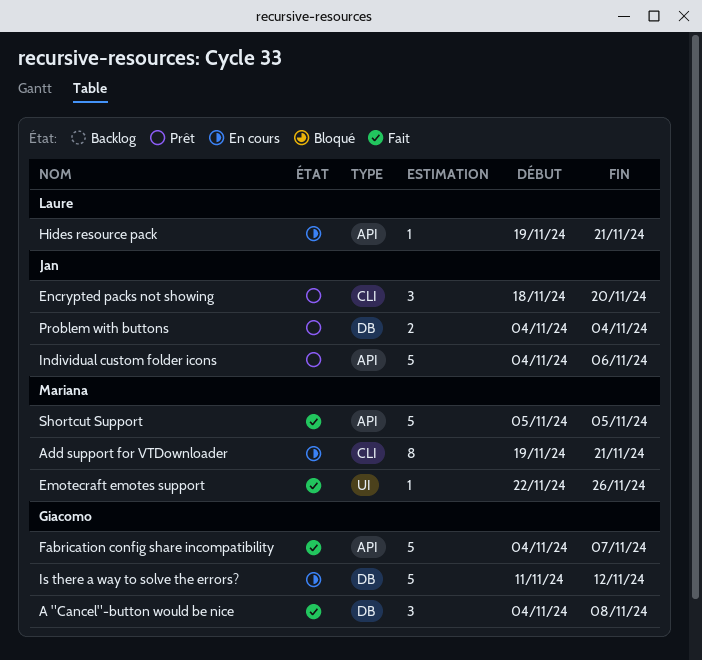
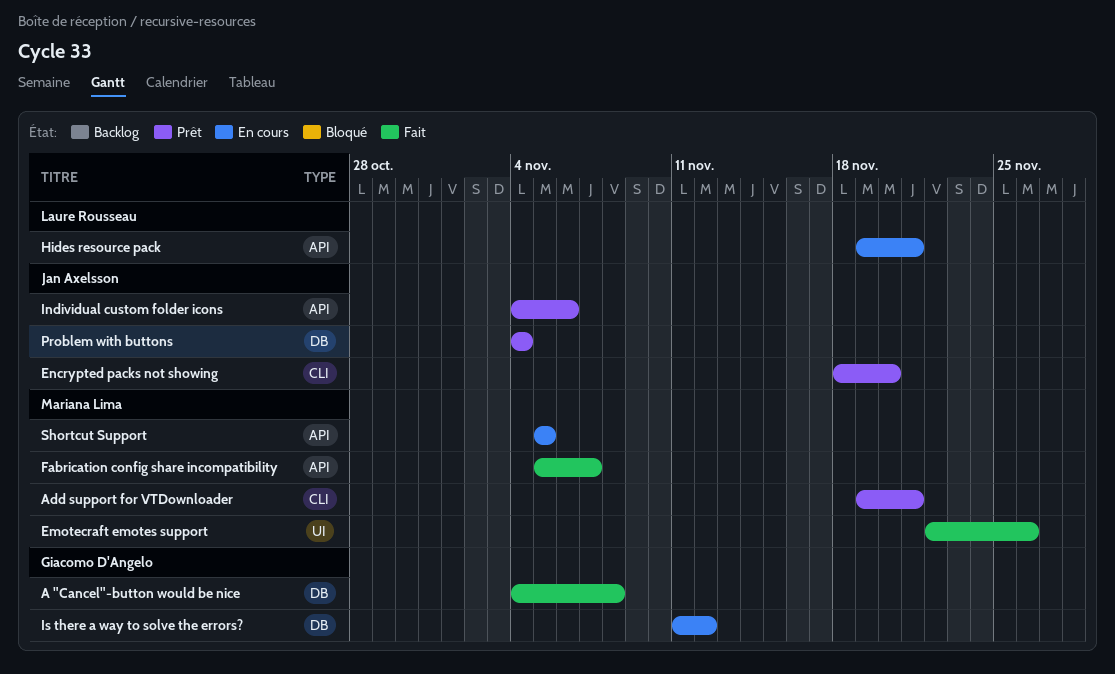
Add support for VTDownloader, status: En cours -> Prêt
Fabrication config share incompatibility, owner: Giacomo D'Angelo -> Mariana Lima
Fabrication config share incompatibility, start: Nov 4 -> Nov 5
Shortcut Support, status: Fait -> En cours

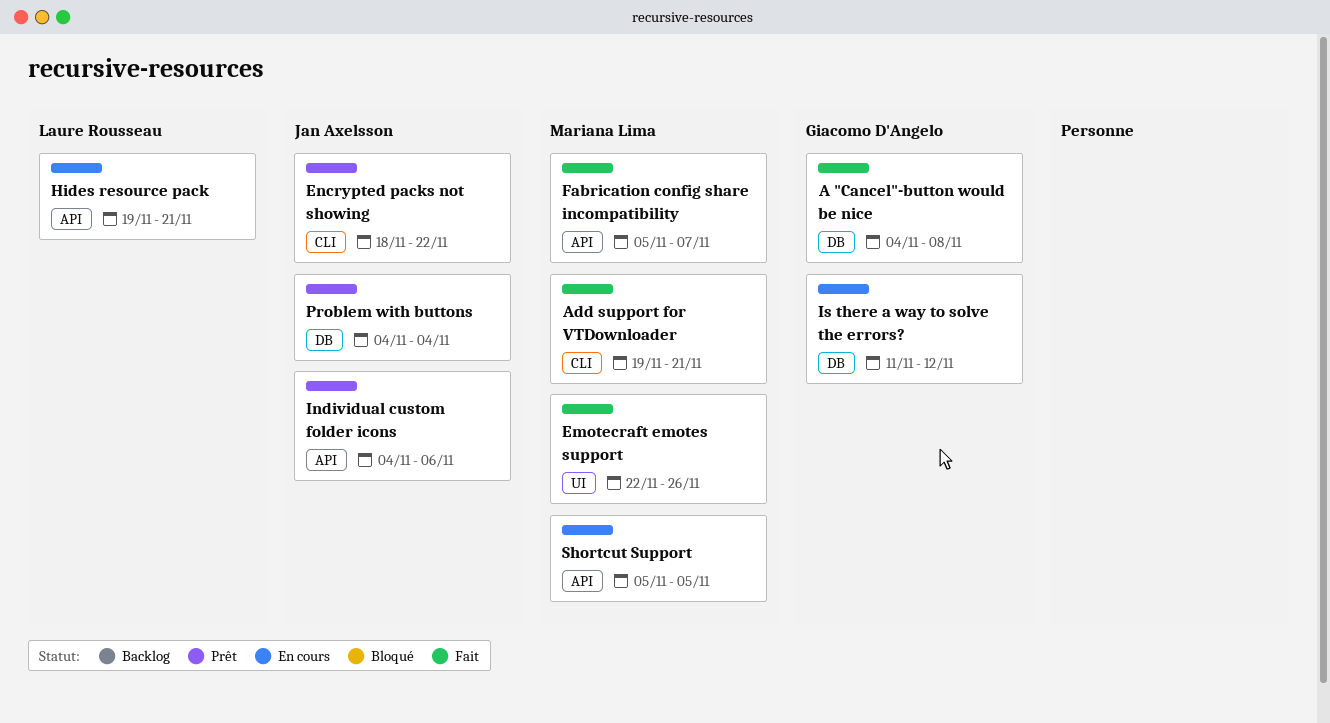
Add support for VTDownloader, status: Prêt -> Fait
Encrypted packs not showing, due: Nov 20 -> Nov 22

